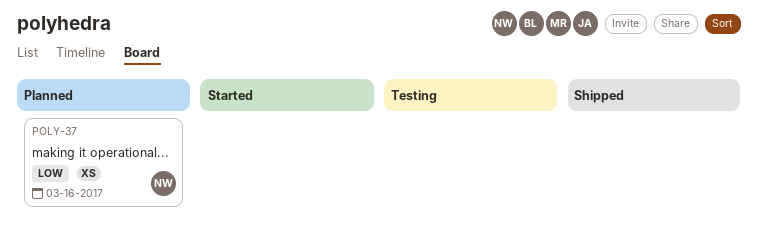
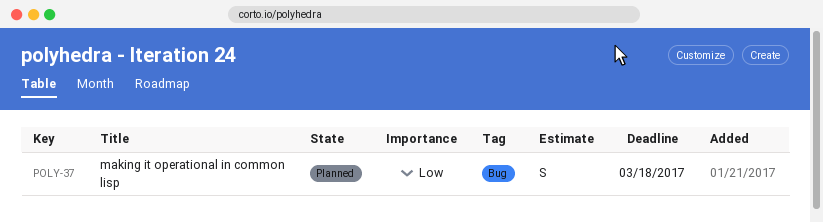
POLY-37, estimate: XS -> S
POLY-37, due: Mar 16 -> Mar 18

